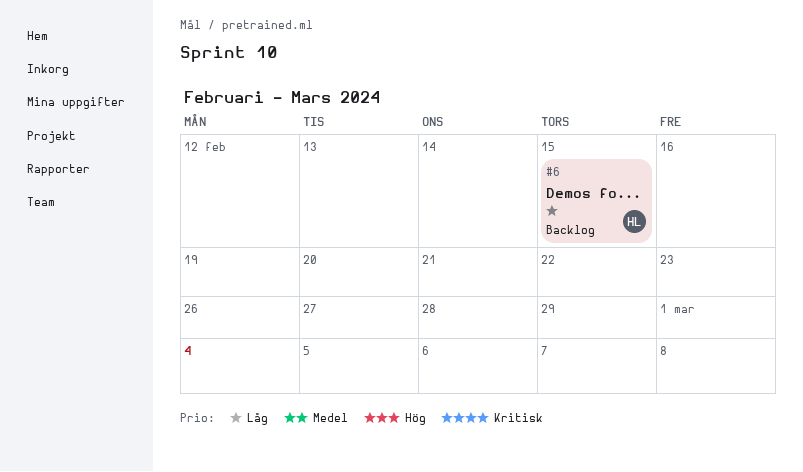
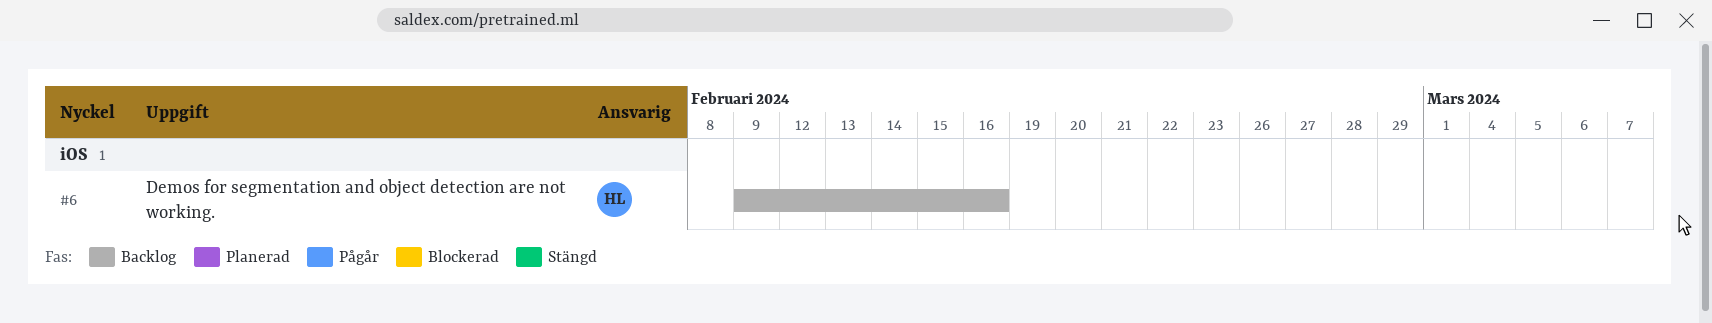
#6, due: Feb 15 -> Feb 16

